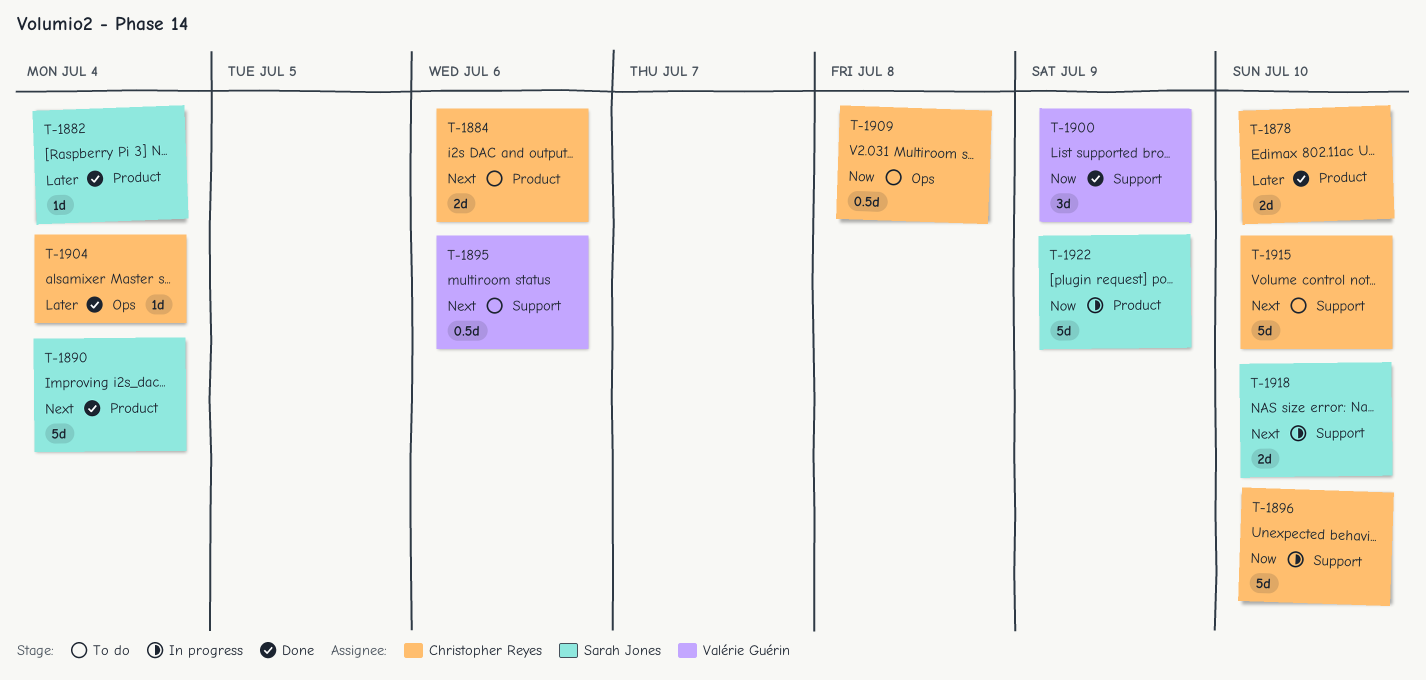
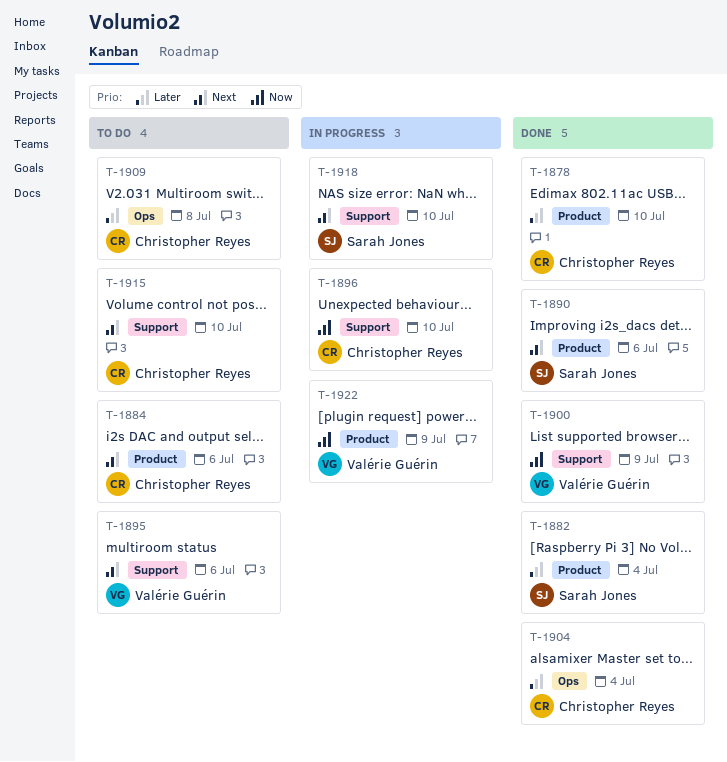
T-1890, due: Jul 4 -> Jul 6
T-1909, priority: Now -> Later
T-1922, owner: Sarah Jones -> Valérie Guérin

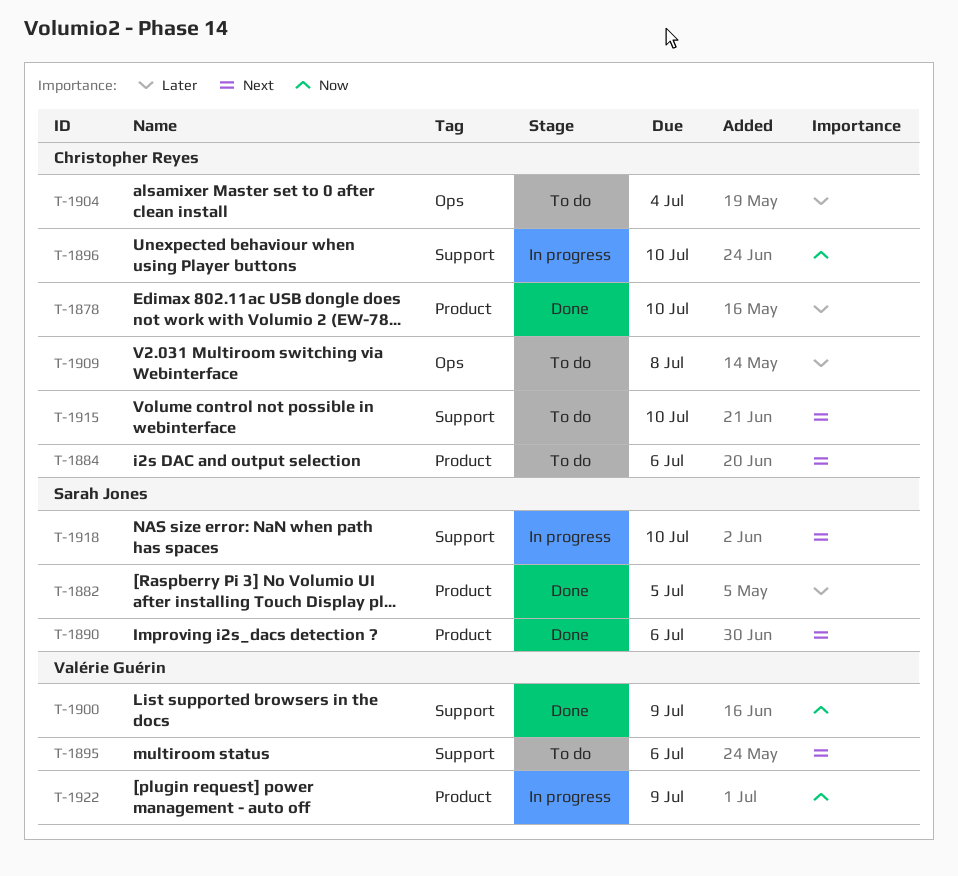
T-1882, due: Jul 4 -> Jul 5
T-1904, status: Done -> To do

